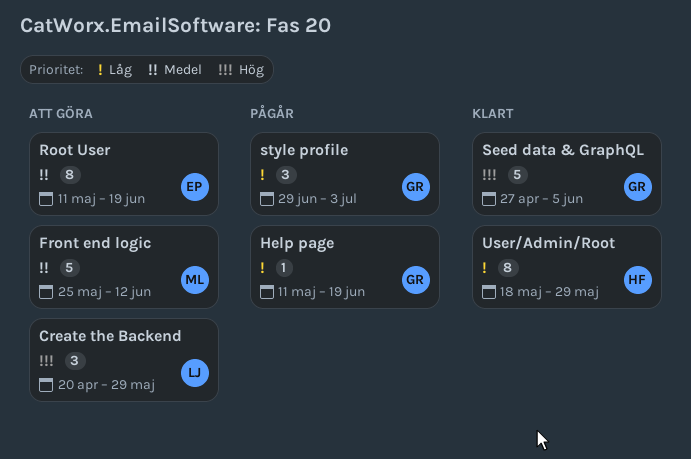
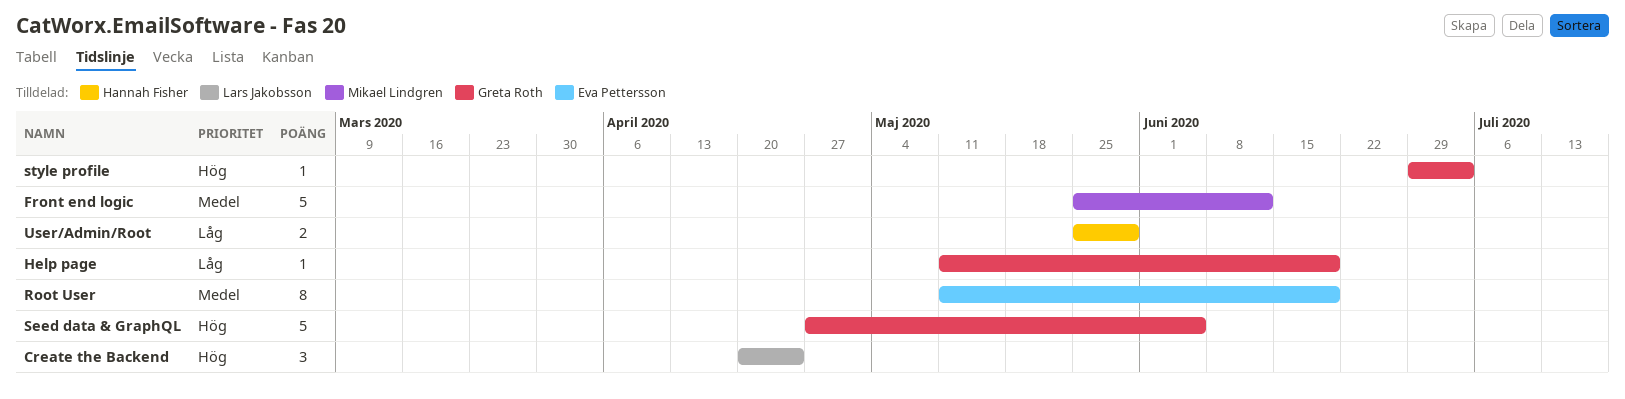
Create the Backend, due: May 29 -> Apr 24
style profile, priority: Låg -> Hög
style profile, estimate: 3 -> 1
User/Admin/Root, estimate: 8 -> 2
User/Admin/Root, start: May 18 -> May 25

